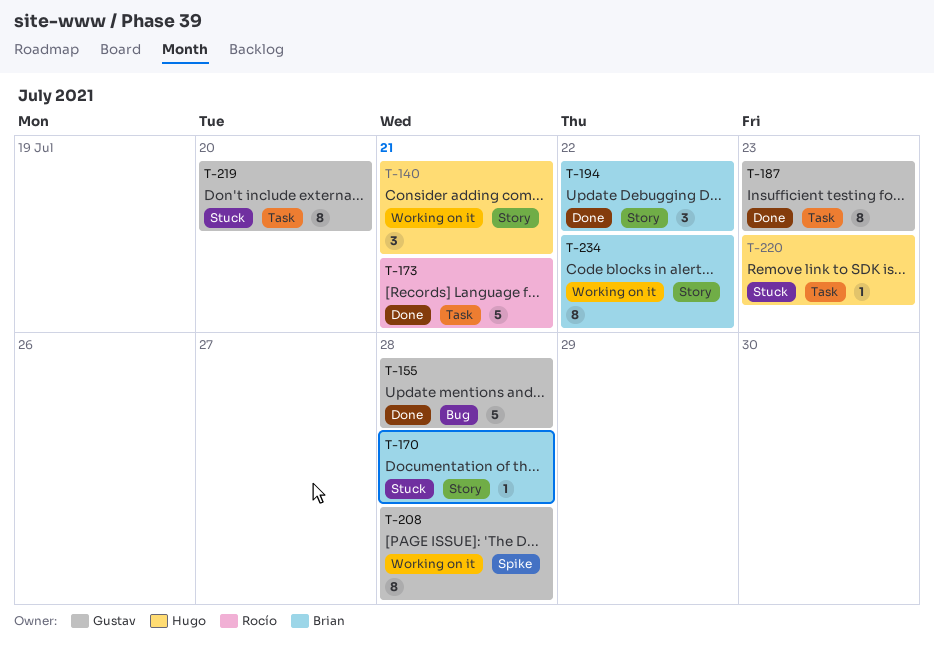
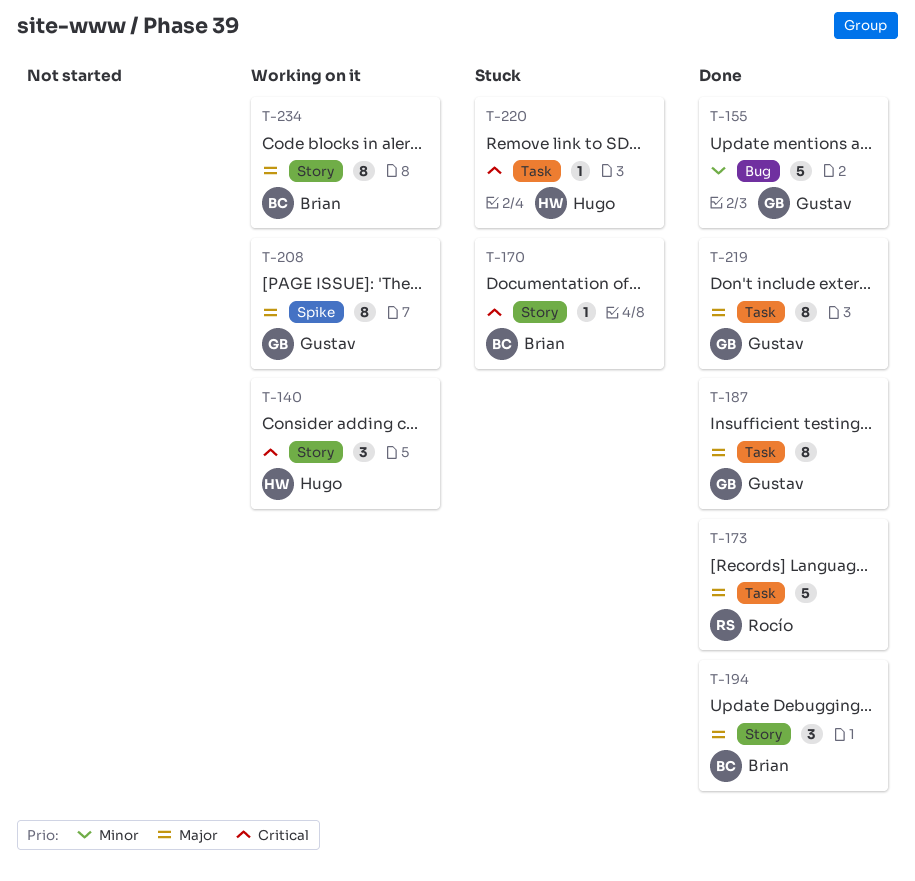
T-219, status: Stuck -> Done

